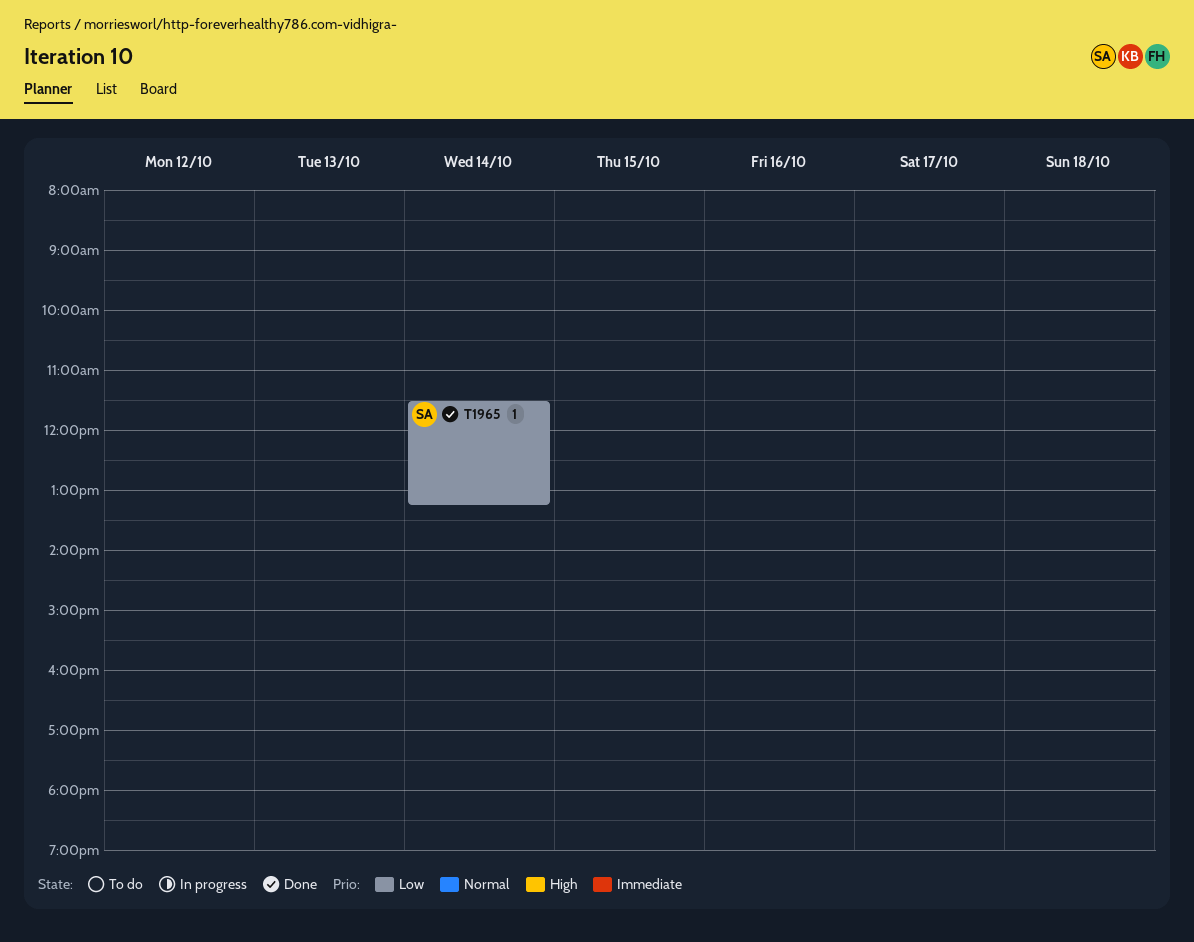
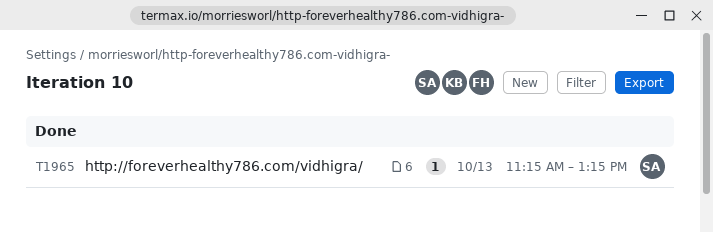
T1965, day: Oct 14 -> Oct 13
T1965, begins: 11:30 -> 11:15

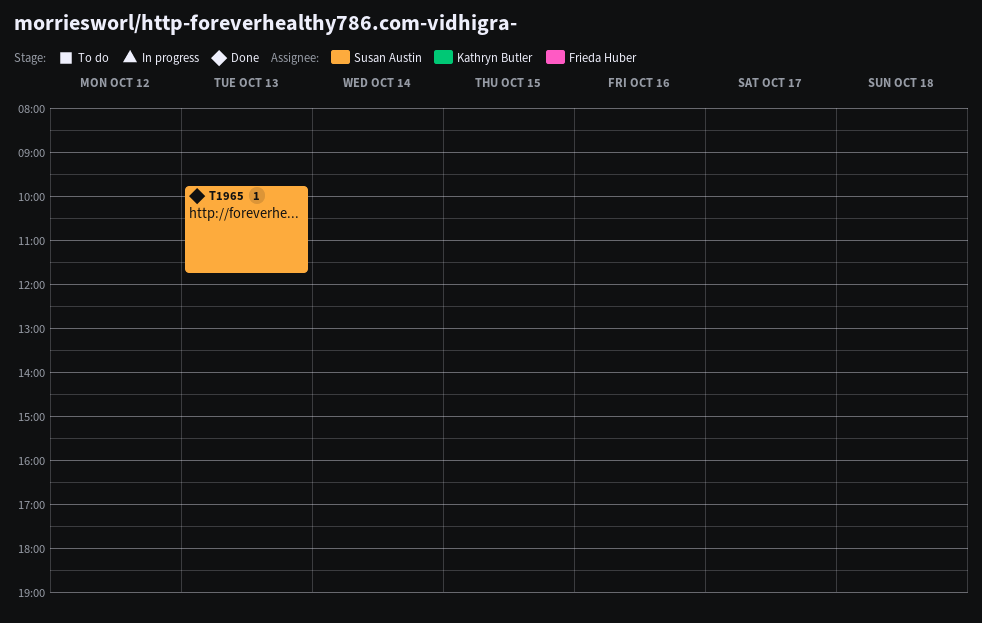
T1965, begins: 11:15 -> 09:45
T1965, ends: 13:15 -> 11:45

